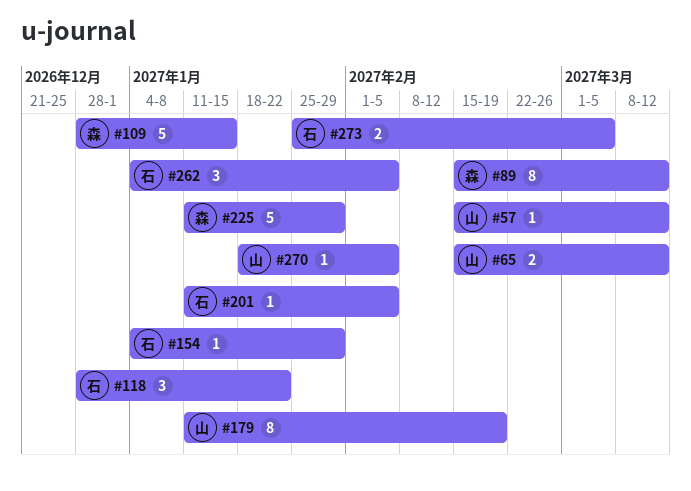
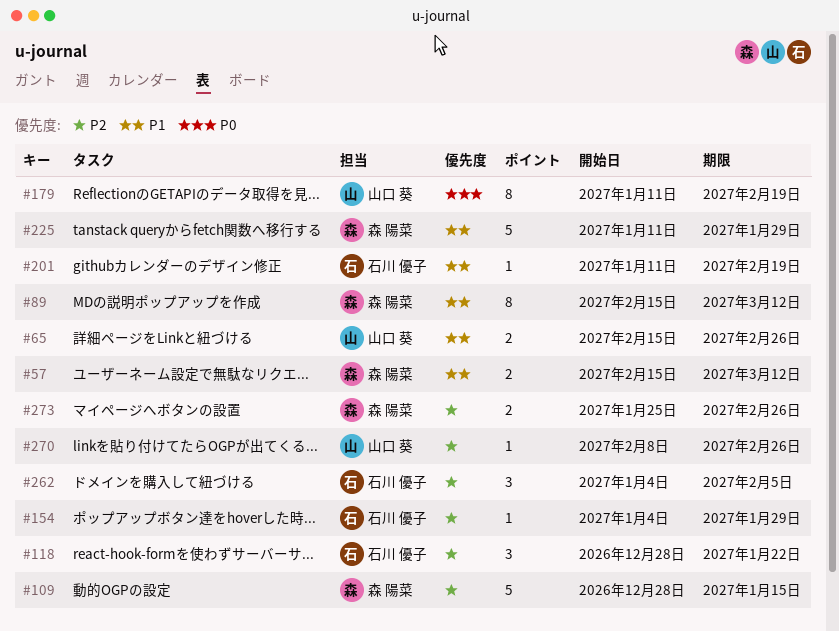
#57, owner: 山口 葵 -> 森 陽菜
#57, estimate: 1 -> 2
#65, due: Mar 12 -> Feb 26
#201, due: Feb 5 -> Feb 19
#270, start: Jan 18 -> Feb 8
#270, due: Feb 5 -> Feb 26
#273, owner: 石川 優子 -> 森 陽菜
#273, due: Mar 5 -> Feb 26

